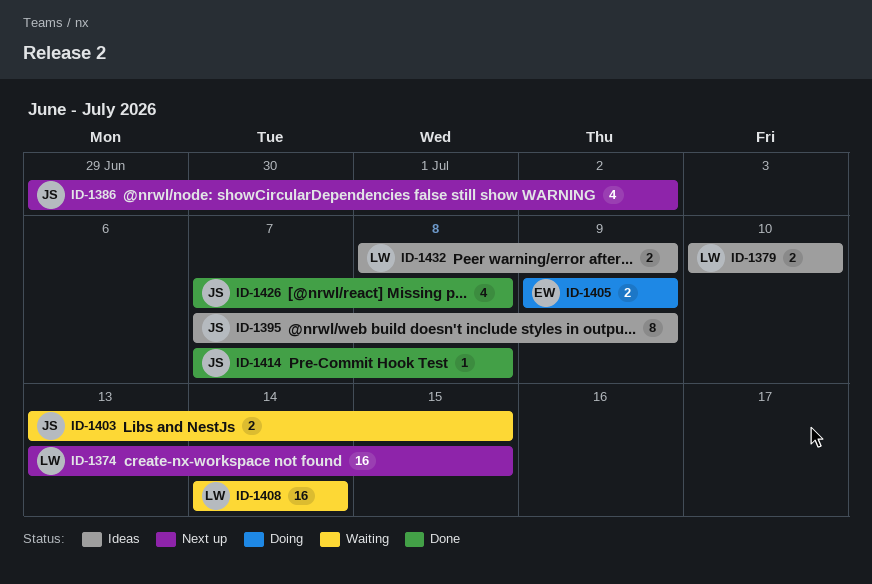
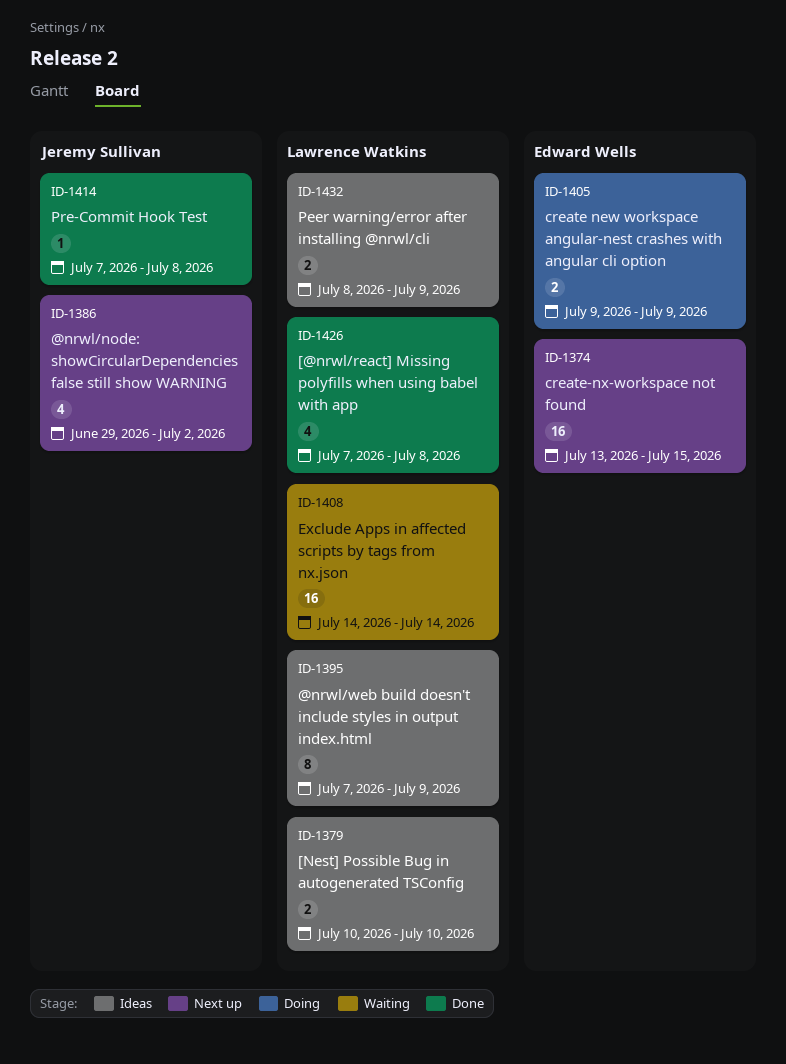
ID-1374, owner: Lawrence Watkins -> Edward Wells
ID-1395, owner: Jeremy Sullivan -> Lawrence Watkins
ID-1403: present -> none
ID-1426, owner: Jeremy Sullivan -> Lawrence Watkins

